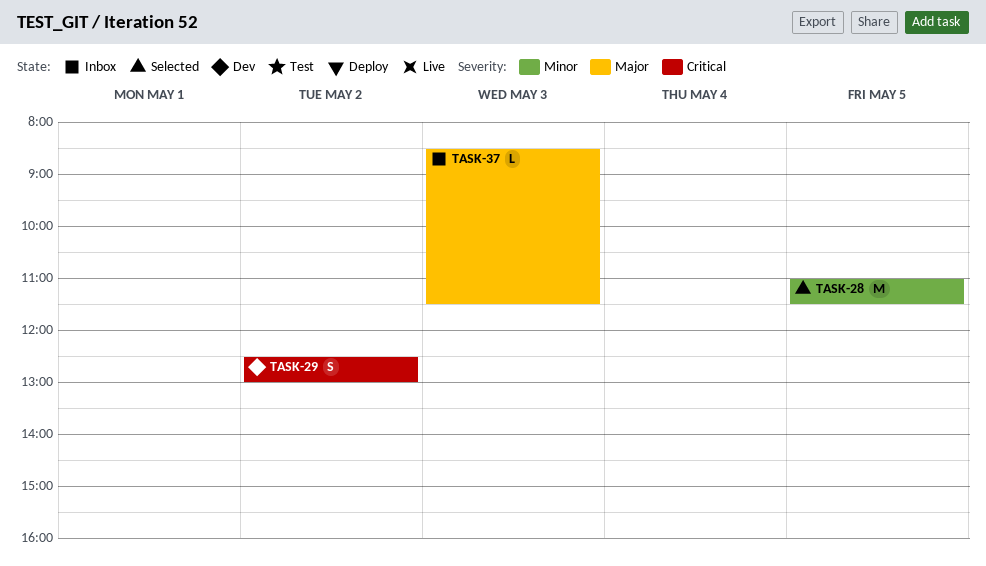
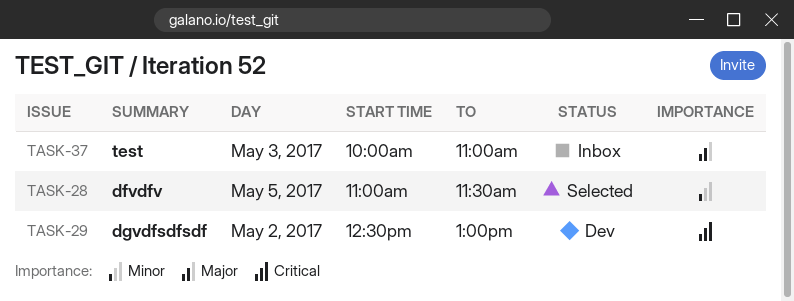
TASK-37, begins: 08:30 -> 10:00
TASK-37, ends: 11:30 -> 11:00

